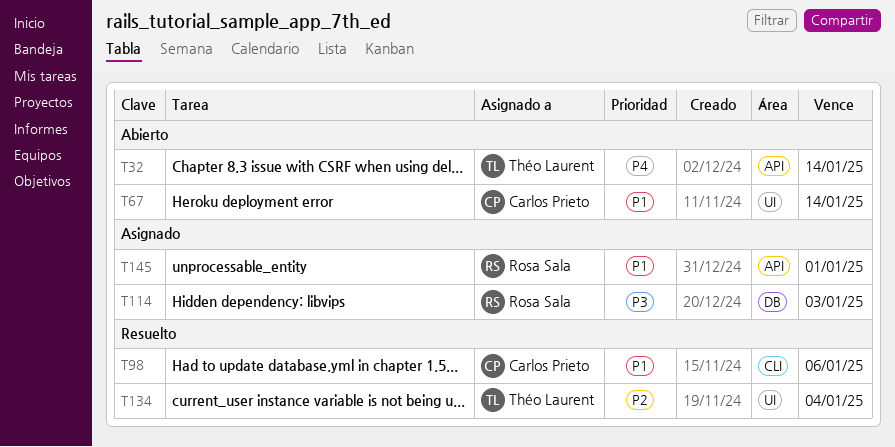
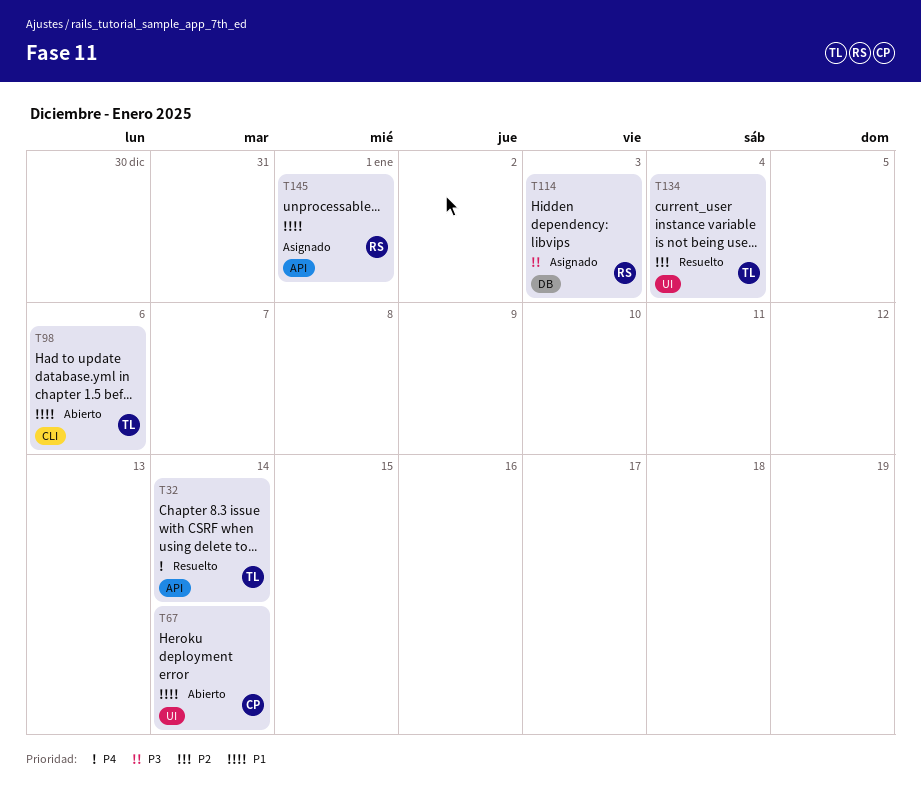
T32, status: Abierto -> Resuelto
T98, status: Resuelto -> Abierto
T98, owner: Carlos Prieto -> Théo Laurent

